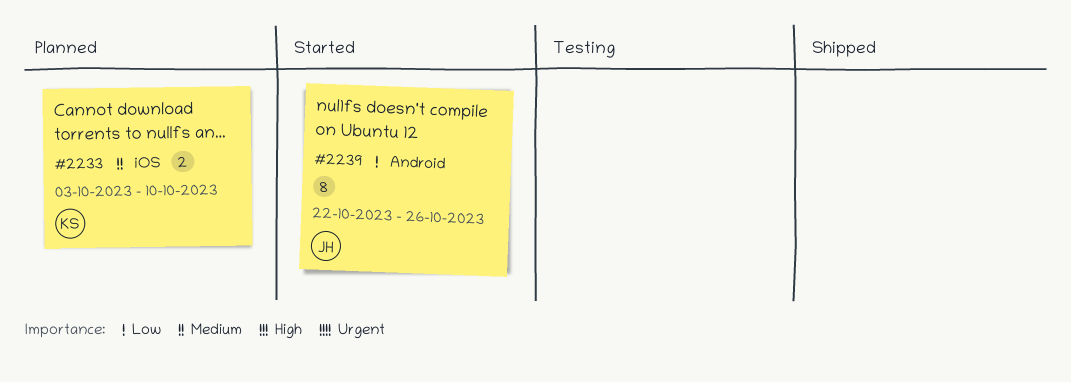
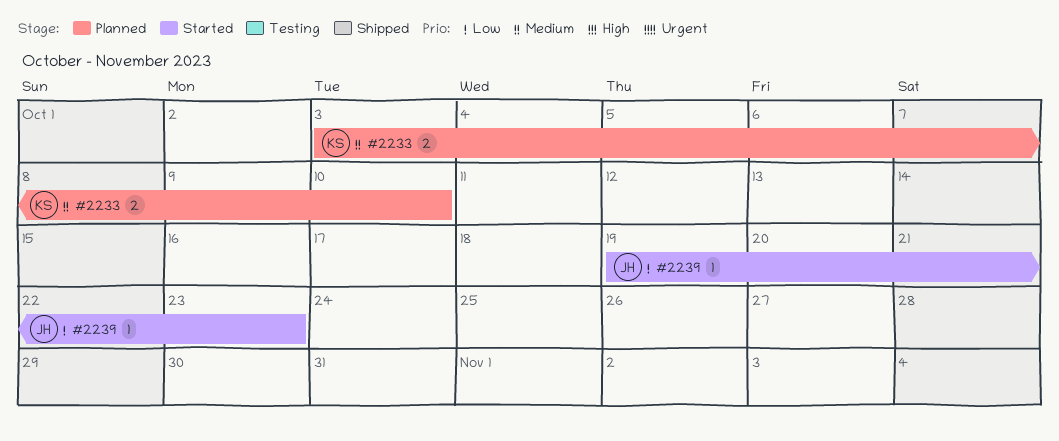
#2239, estimate: 8 -> 1
#2239, start: Oct 22 -> Oct 19
#2239, due: Oct 26 -> Oct 23

